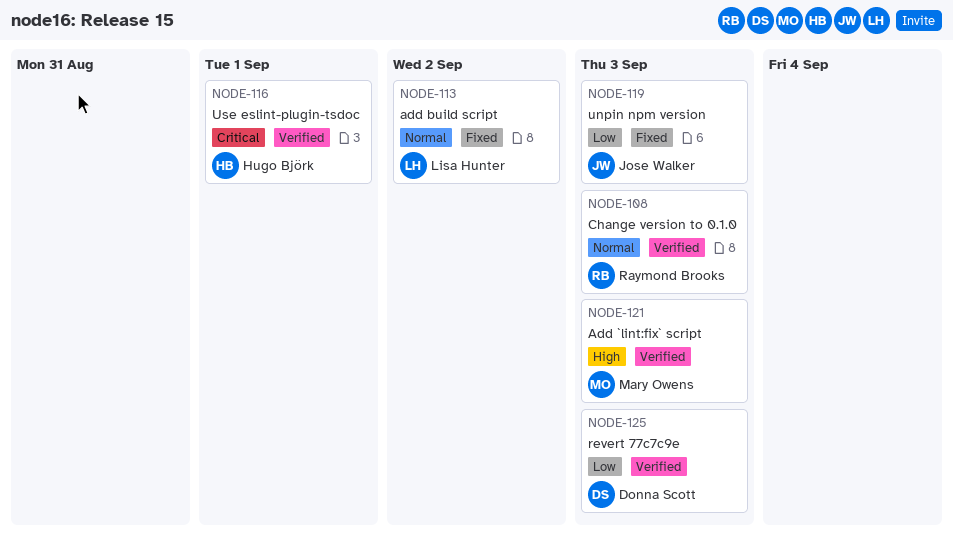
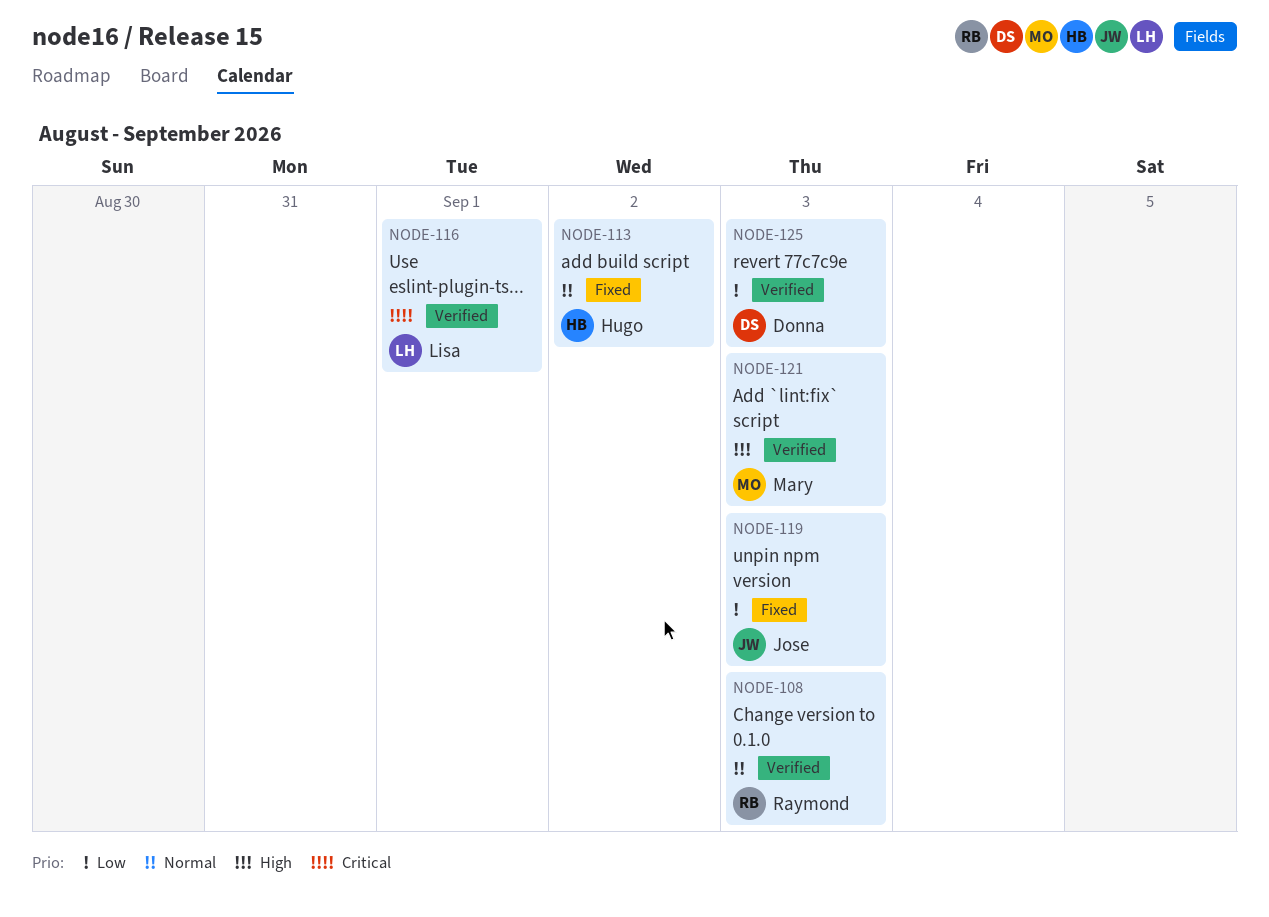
NODE-113, owner: Lisa Hunter -> Hugo Björk
NODE-116, owner: Hugo Björk -> Lisa Hunter

